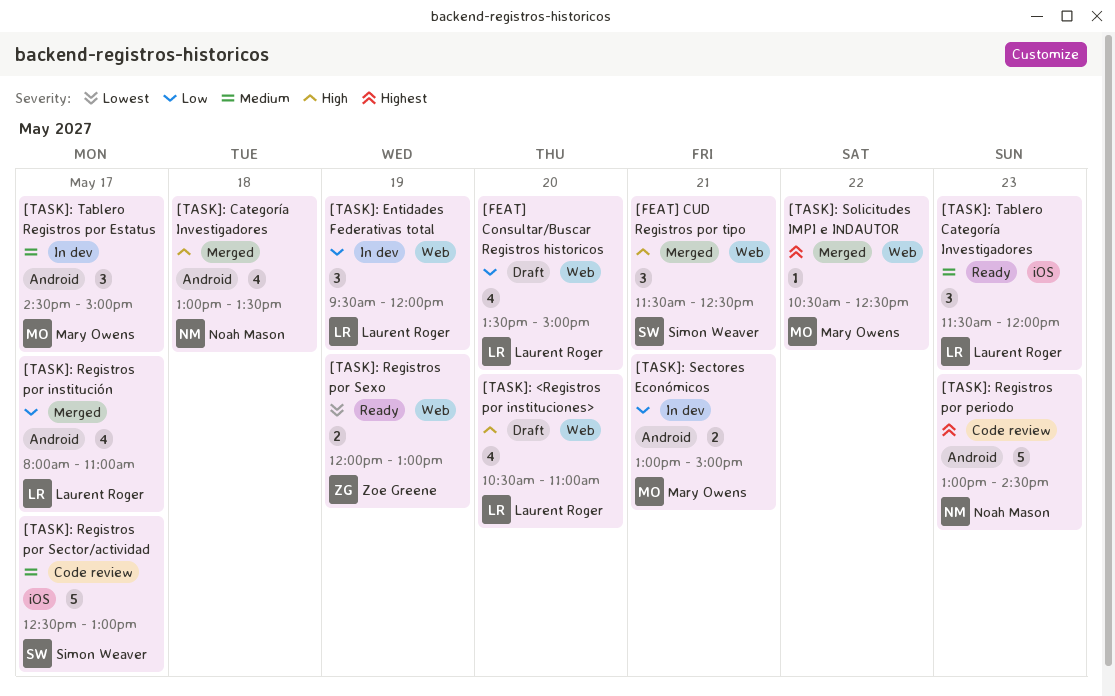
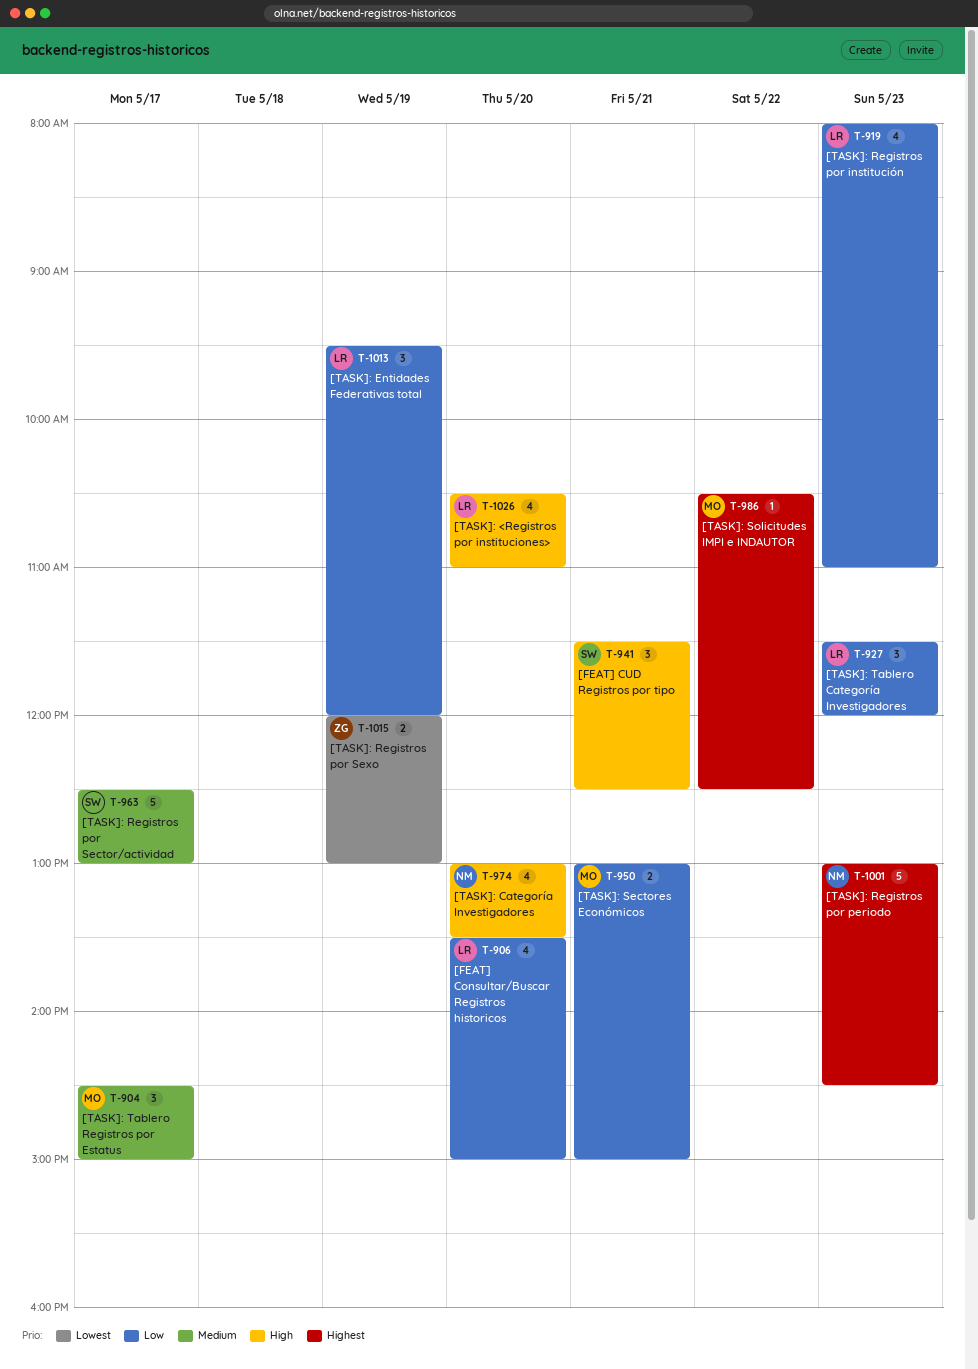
[TASK]: Categoría Investigadores, day: May 18 -> May 20
[TASK]: Registros por institución, day: May 17 -> May 23
[TASK]: Tablero Categoría Investigadores, priority: Medium -> Low

